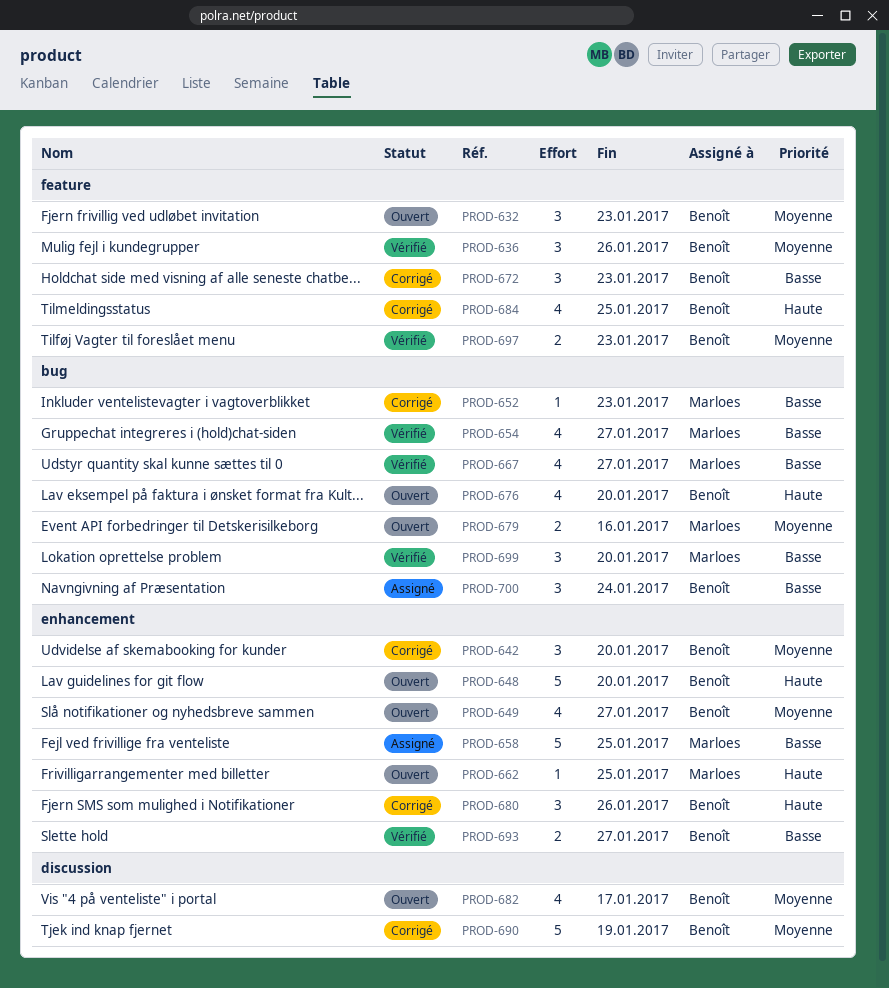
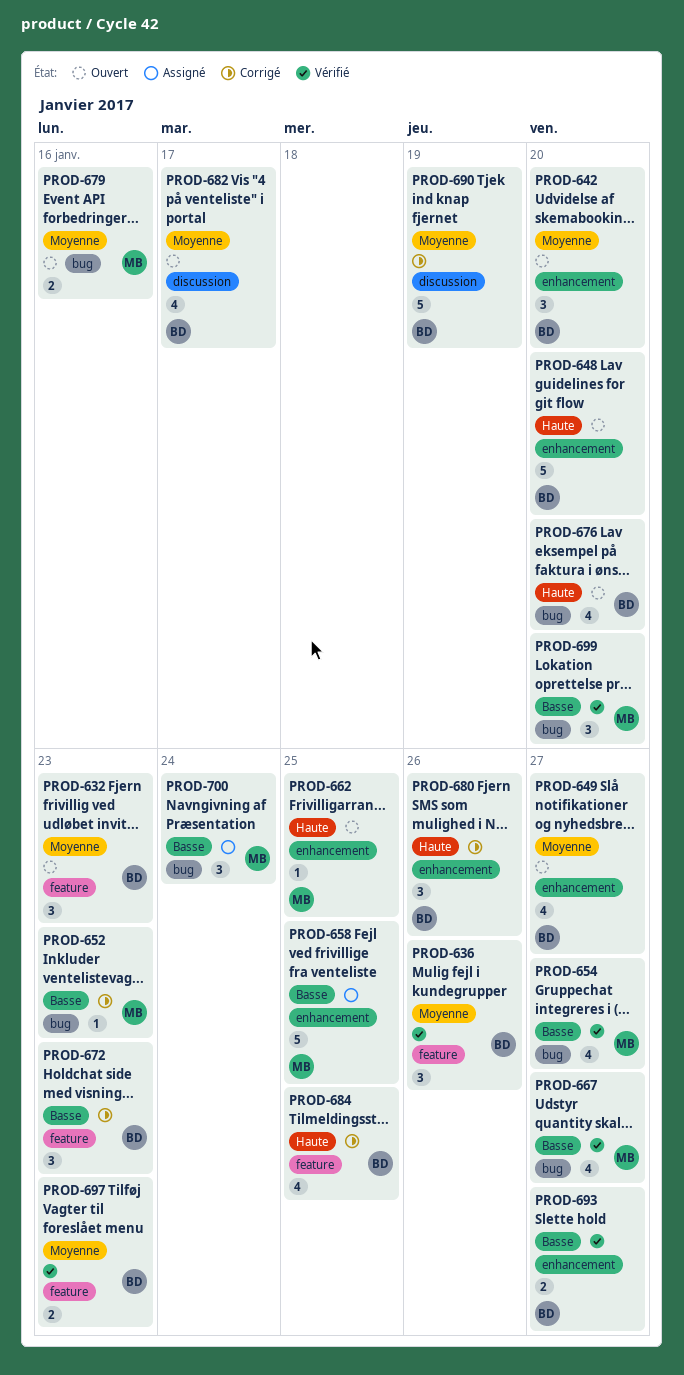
PROD-642, status: Corrigé -> Ouvert
PROD-700, owner: Benoît -> Marloes

